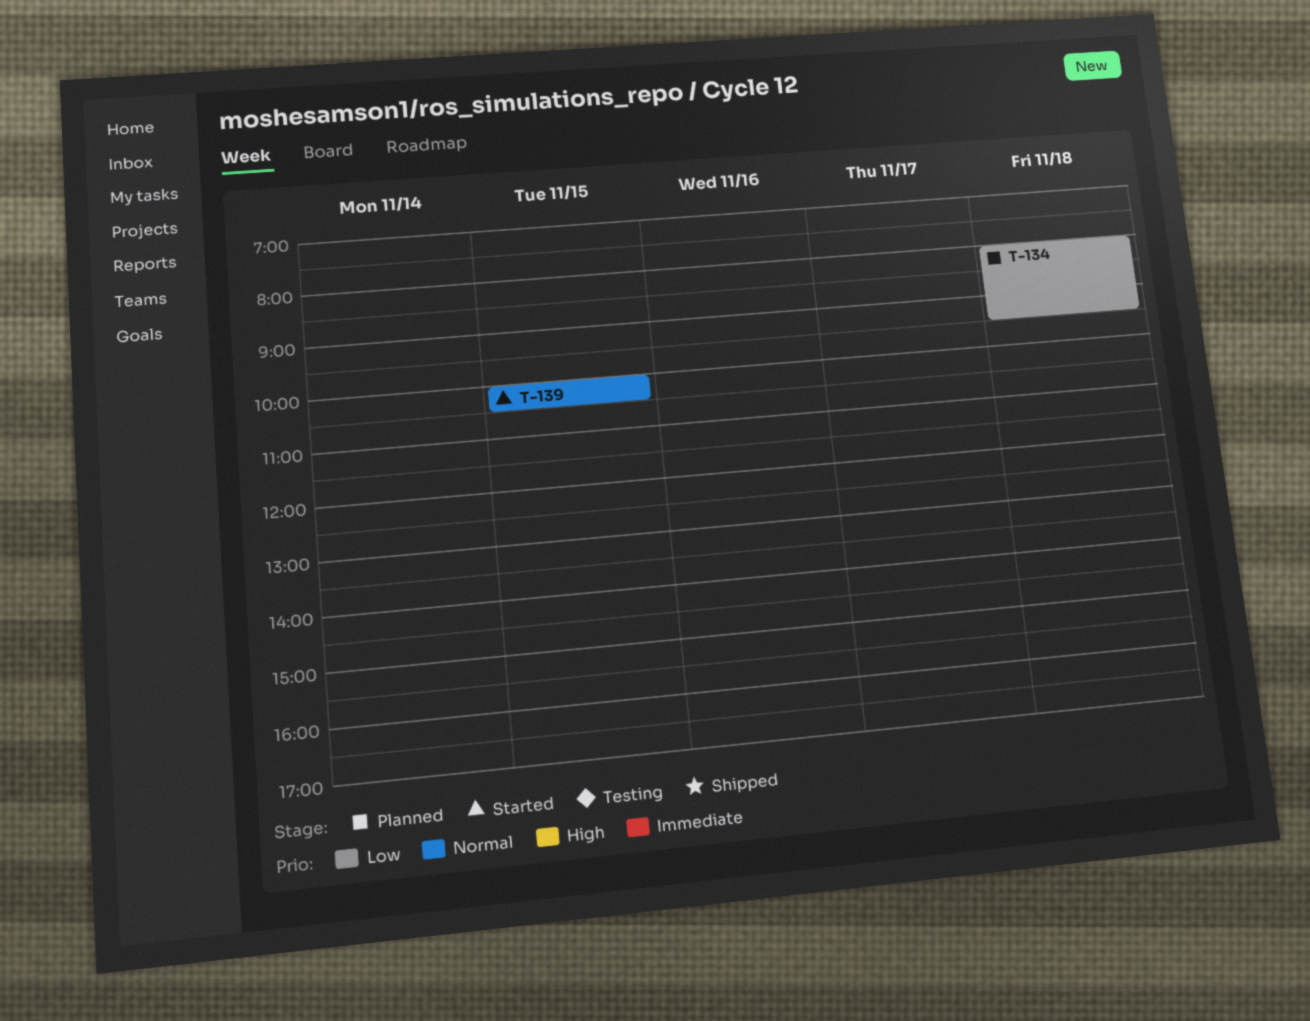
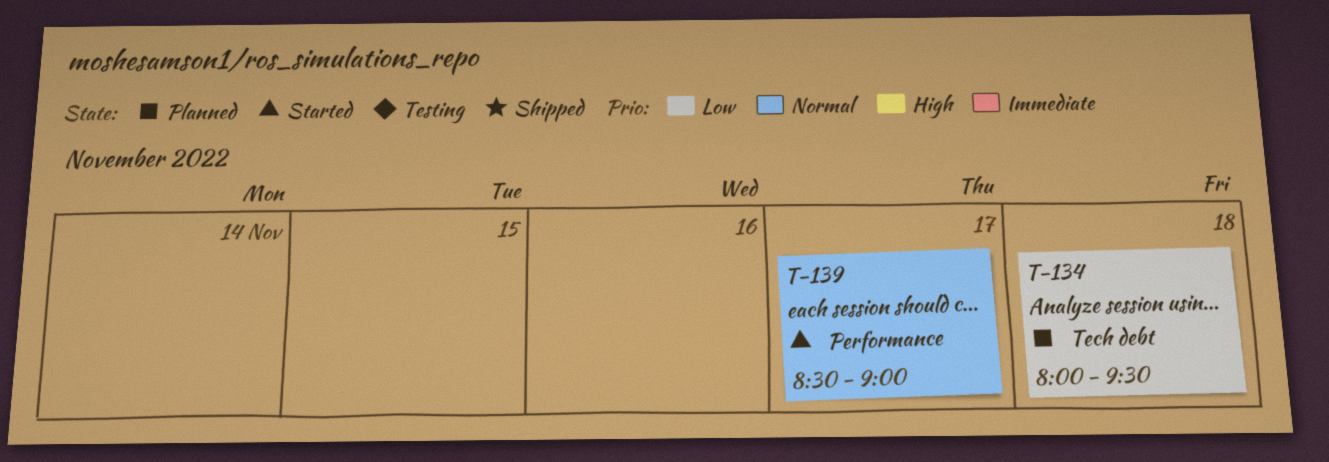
T-139, day: Nov 15 -> Nov 17
T-139, begins: 10:00 -> 08:30
T-139, ends: 10:30 -> 09:00

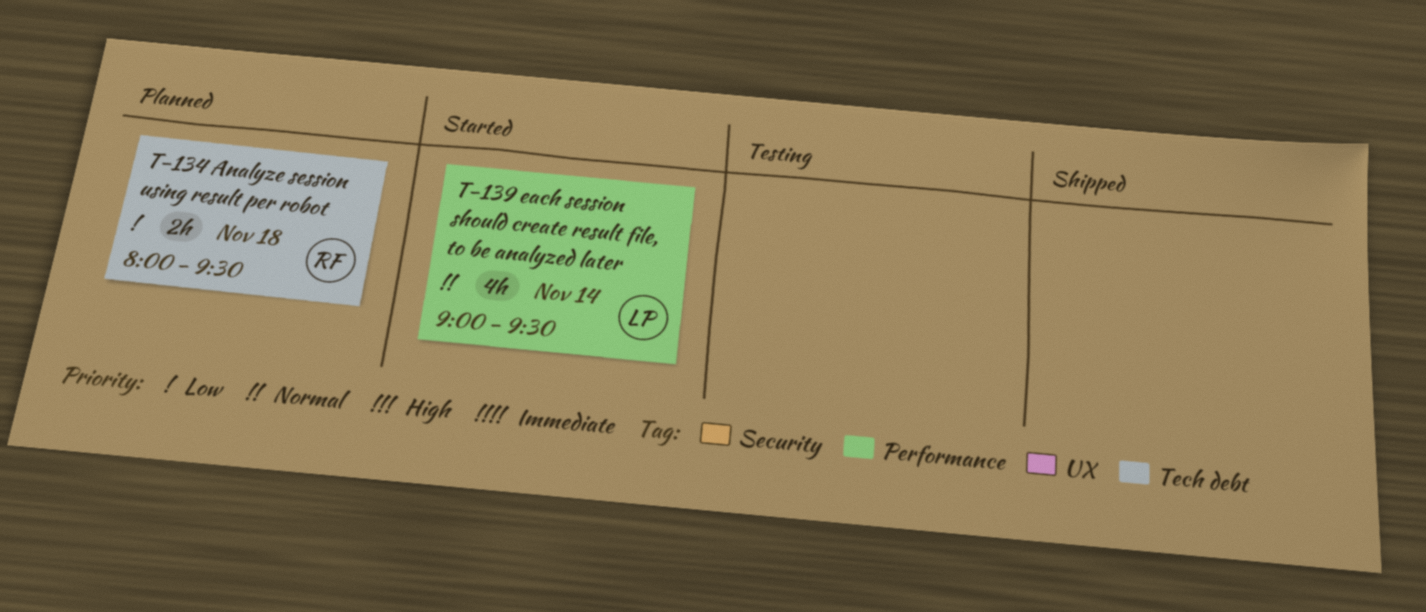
T-139, day: Nov 17 -> Nov 14
T-139, begins: 08:30 -> 09:00
T-139, ends: 09:00 -> 09:30

